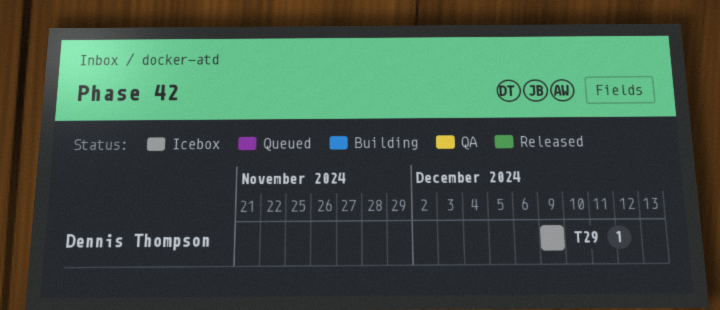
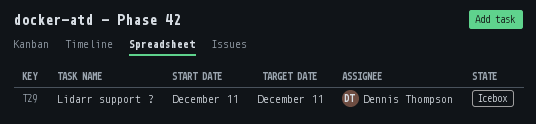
T29, start: Dec 9 -> Dec 11
T29, due: Dec 9 -> Dec 11

